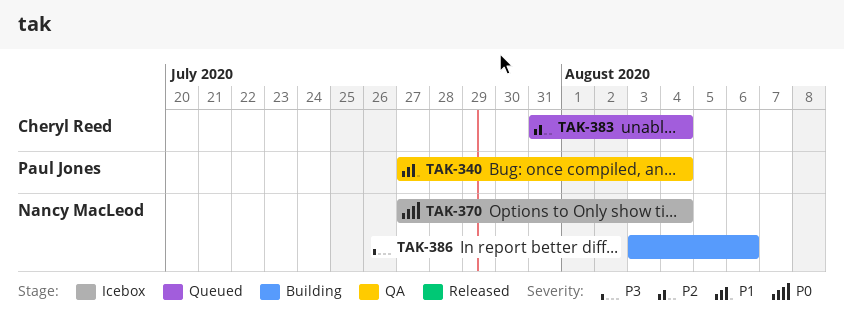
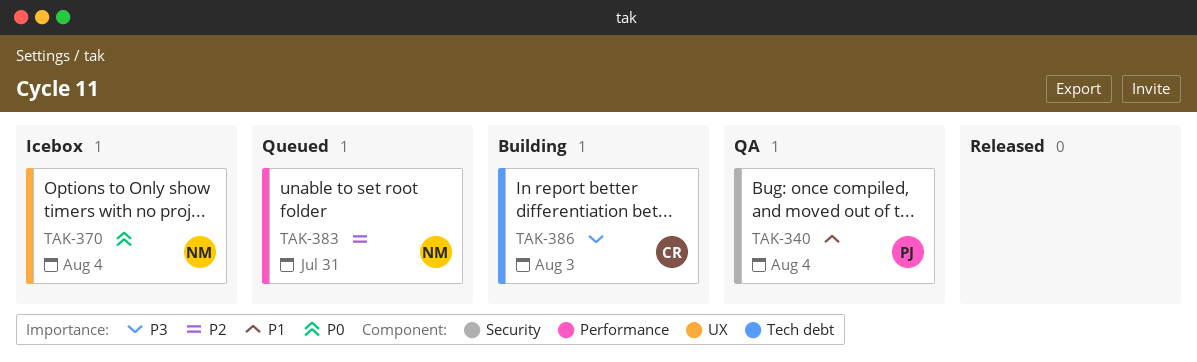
TAK-383, owner: Cheryl Reed -> Nancy MacLeod
TAK-383, due: Aug 4 -> Jul 31
TAK-386, owner: Nancy MacLeod -> Cheryl Reed
TAK-386, due: Aug 6 -> Aug 3

